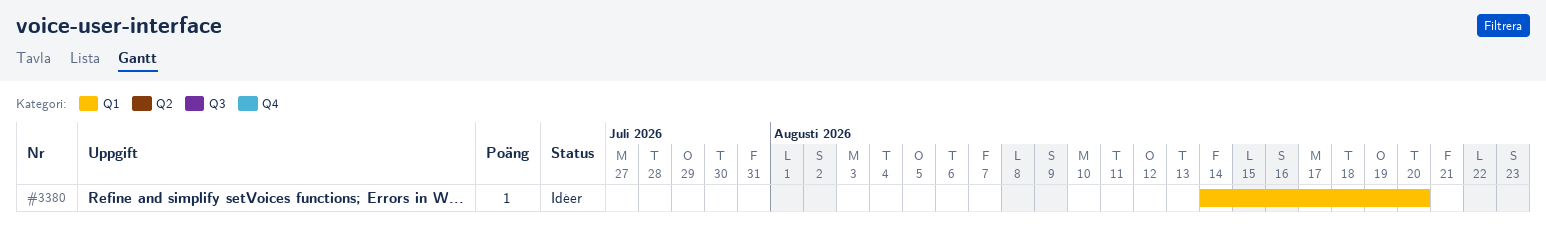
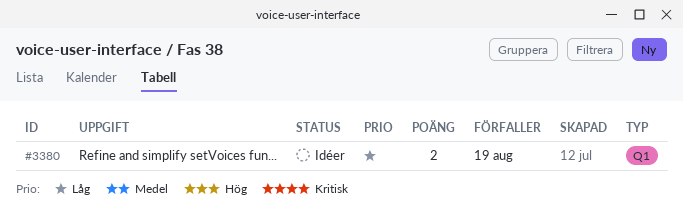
#3380, estimate: 1 -> 2
#3380, due: Aug 20 -> Aug 19

